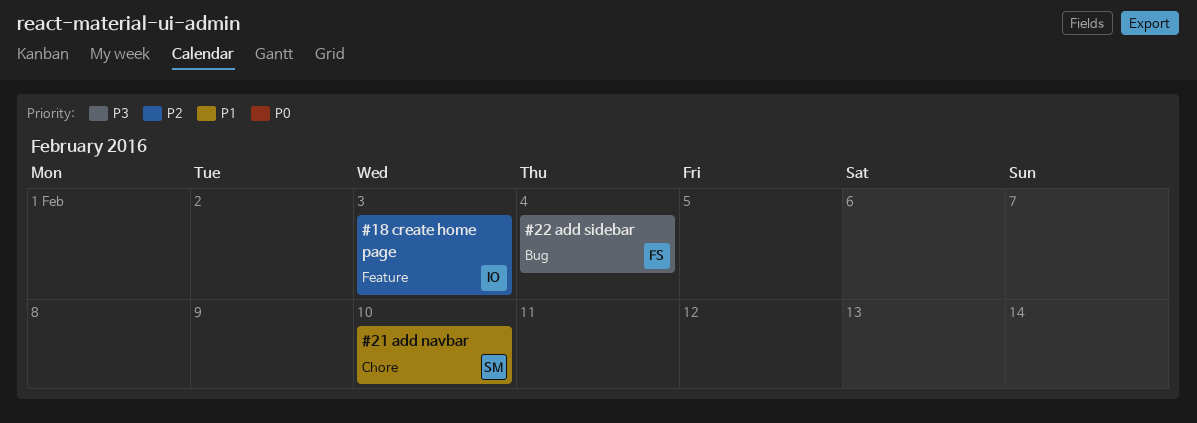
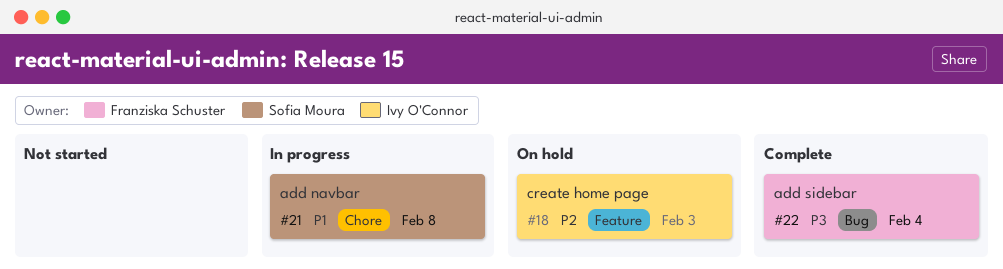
#21, due: Feb 10 -> Feb 8

